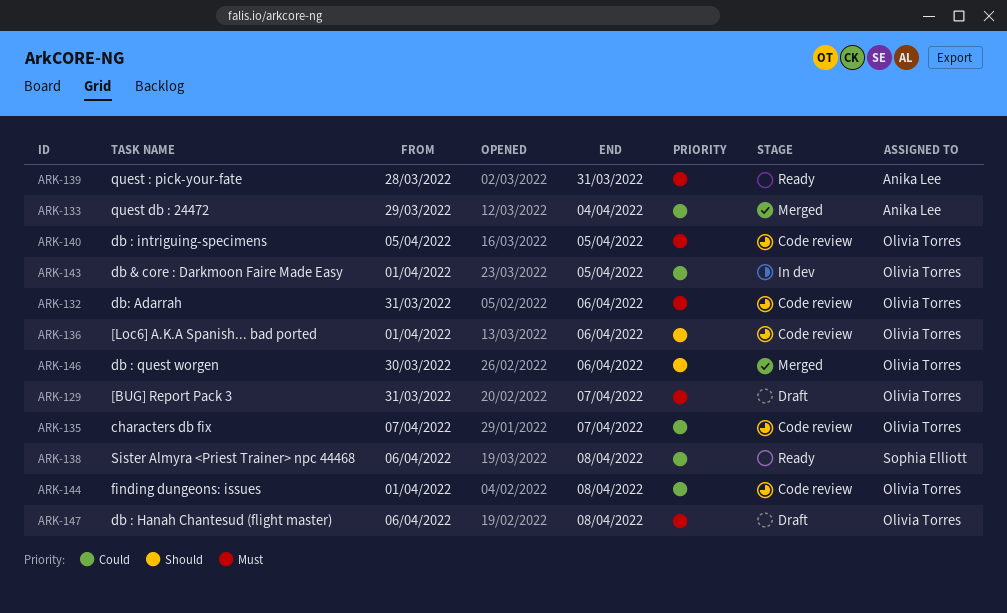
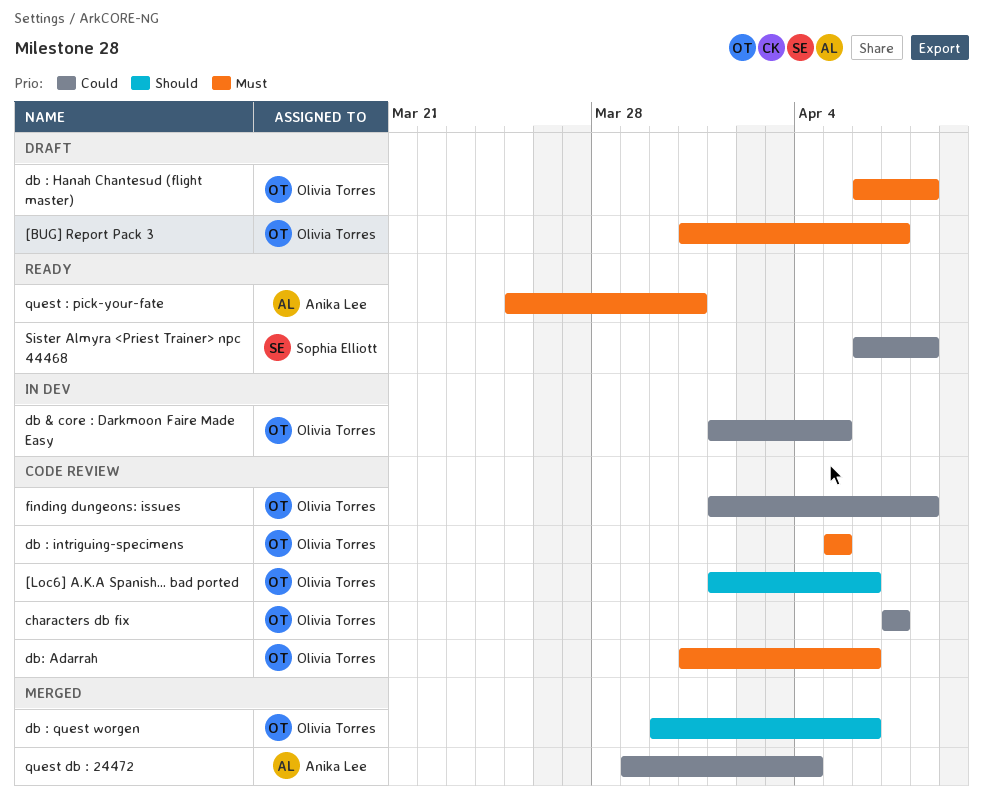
quest : pick-your-fate, start: Mar 28 -> Mar 25

